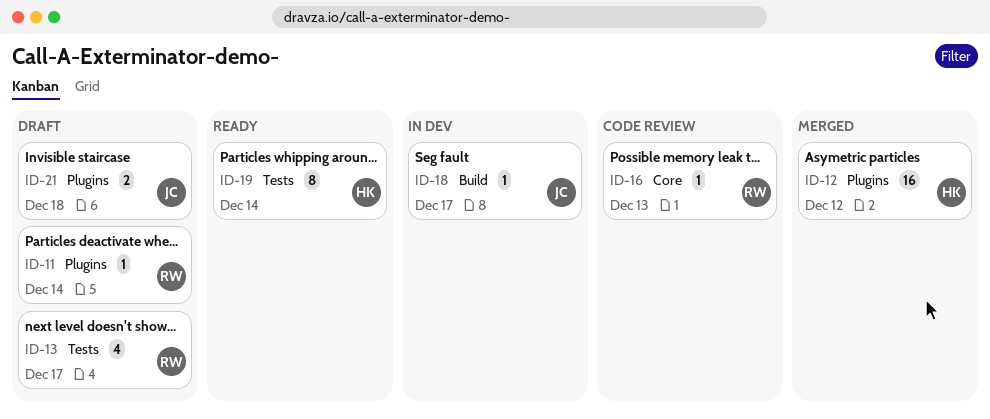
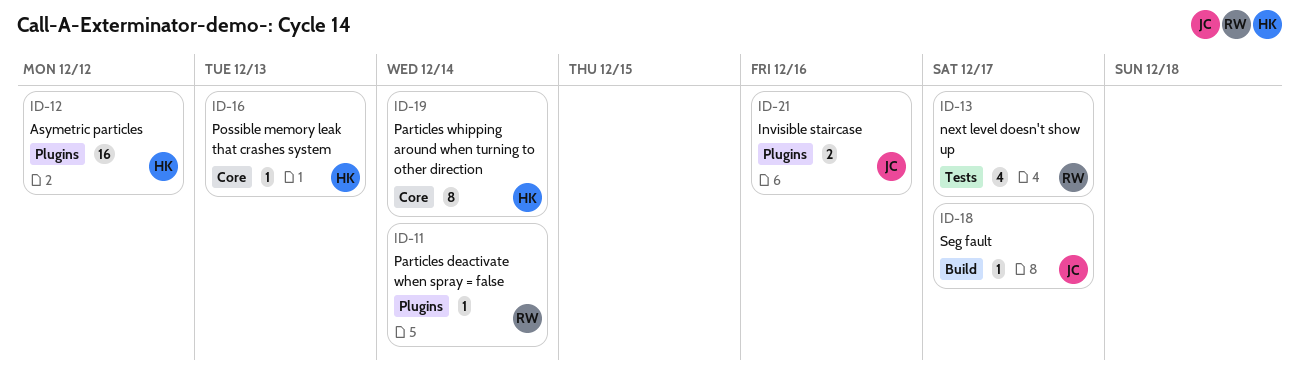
ID-16, owner: RW -> HK
ID-19, label: Tests -> Core
ID-21, due: Dec 18 -> Dec 16

